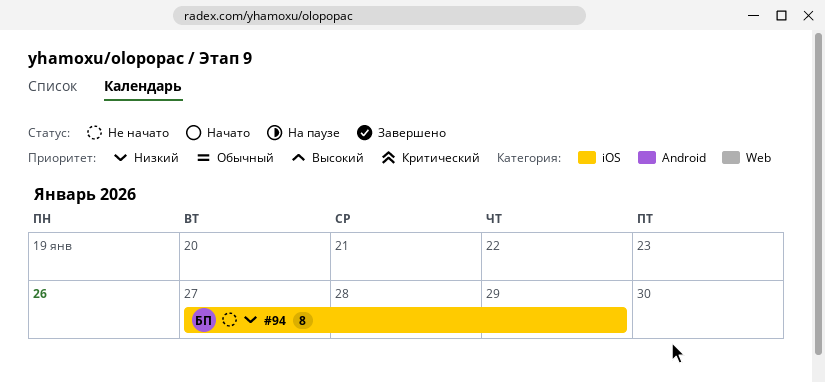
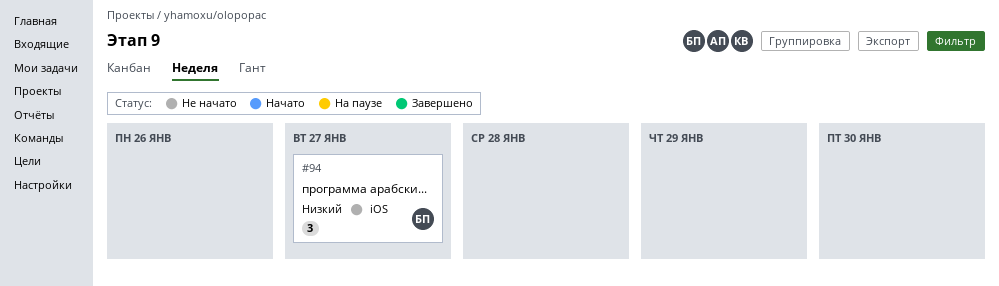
#94, estimate: 8 -> 3
#94, due: Jan 29 -> Jan 27

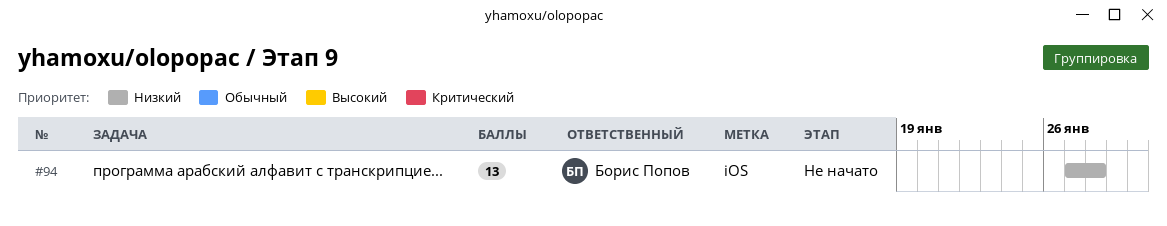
#94, estimate: 3 -> 13
#94, due: Jan 27 -> Jan 28

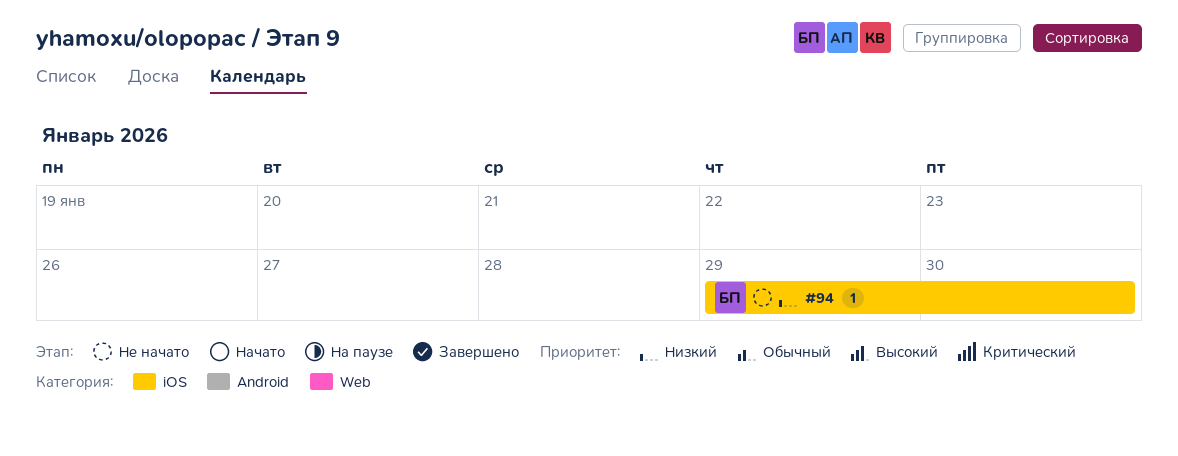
#94, estimate: 13 -> 1
#94, start: Jan 27 -> Jan 29
#94, due: Jan 28 -> Jan 30

